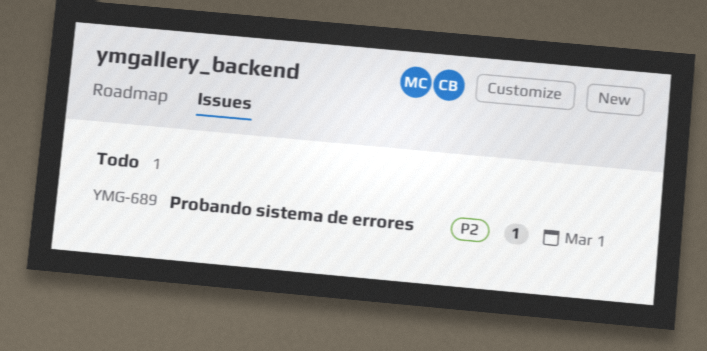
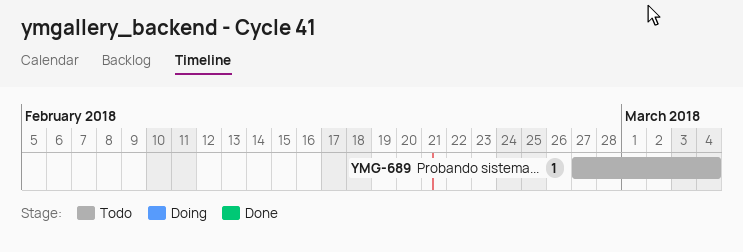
YMG-689, due: Mar 1 -> Mar 4

